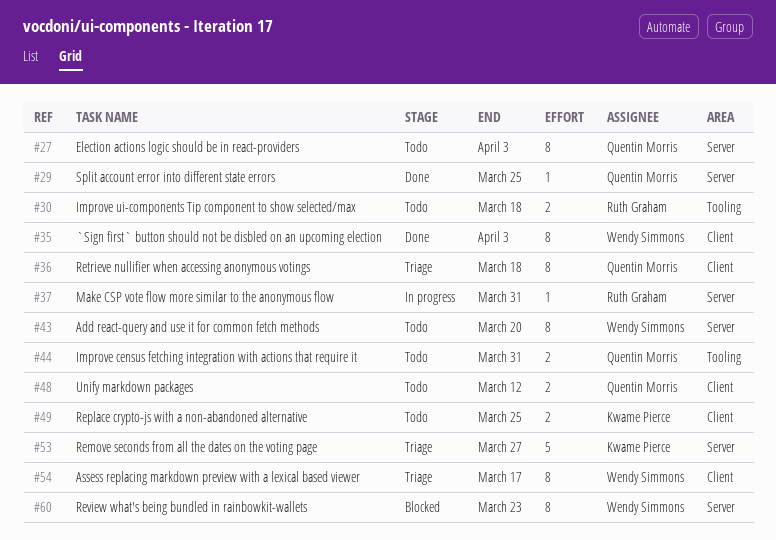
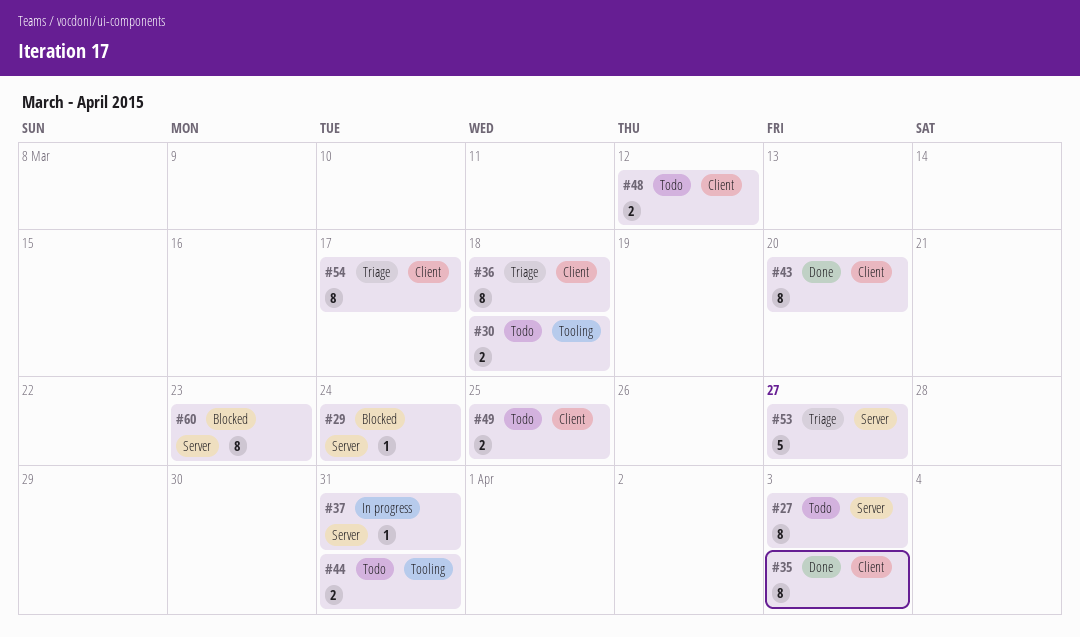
#29, status: Done -> Blocked
#29, due: Mar 25 -> Mar 24
#43, status: Todo -> Done
#43, label: Server -> Client

